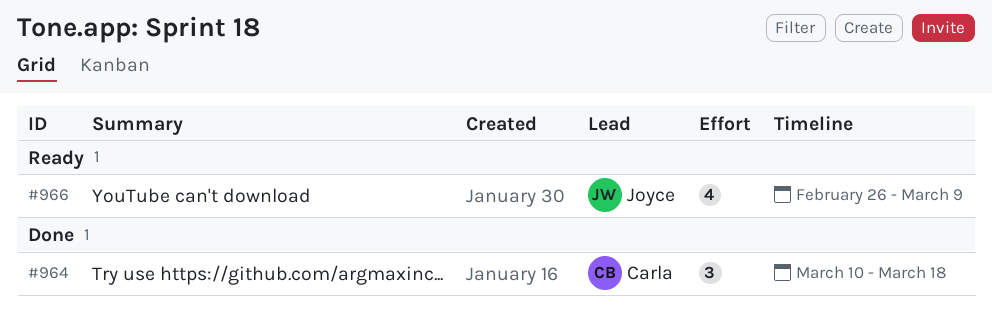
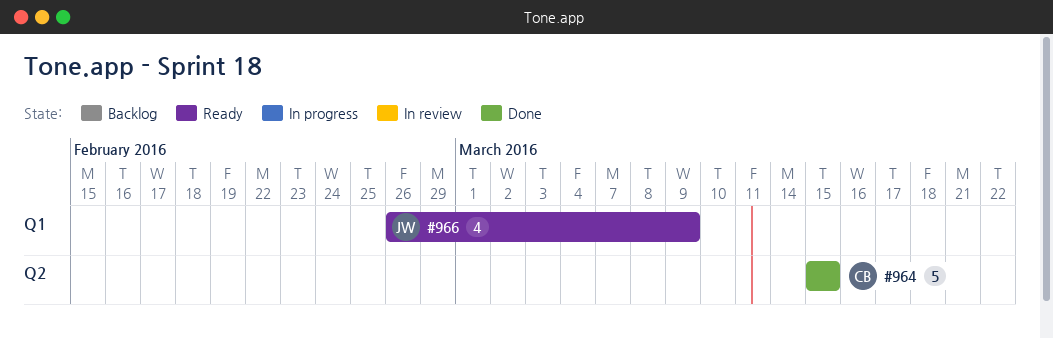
#964, estimate: 3 -> 5
#964, start: Mar 10 -> Mar 15
#964, due: Mar 18 -> Mar 15

